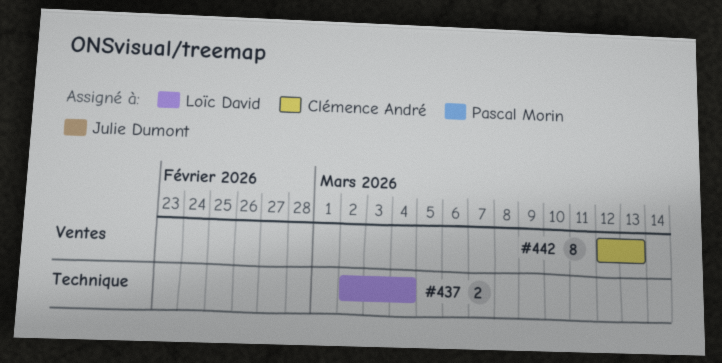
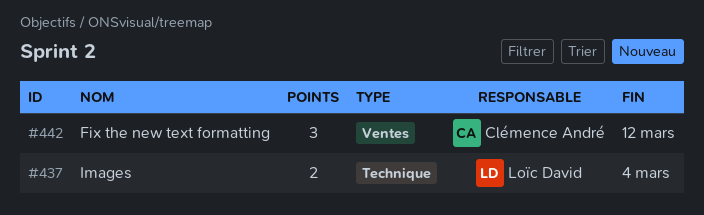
#442, estimate: 8 -> 3
#442, due: Mar 13 -> Mar 12

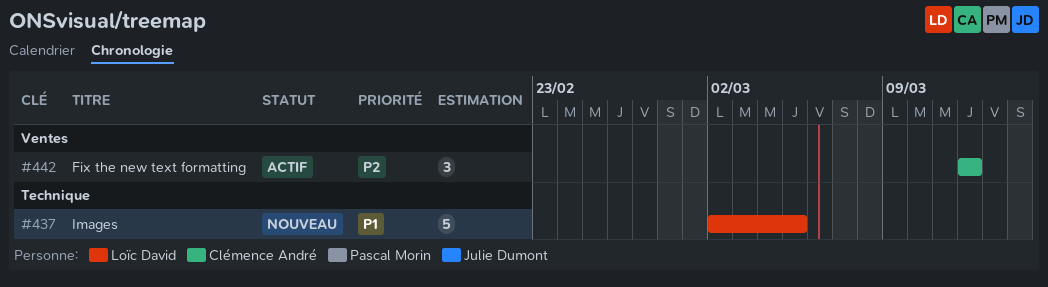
#437, estimate: 2 -> 5
#437, due: Mar 4 -> Mar 5

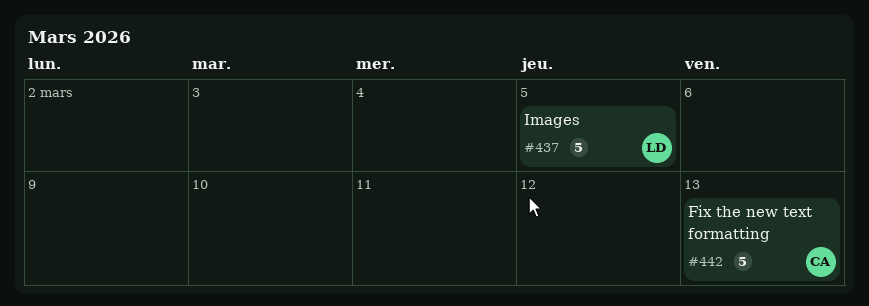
#442, estimate: 3 -> 5
#442, due: Mar 12 -> Mar 13

